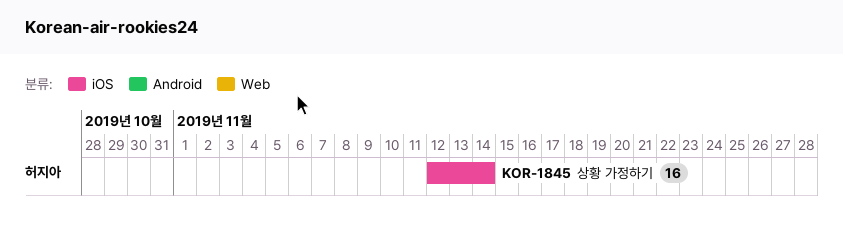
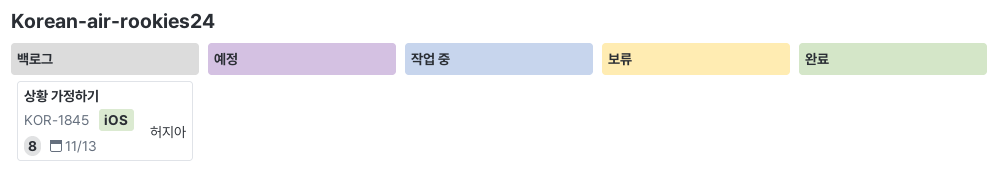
KOR-1845, estimate: 16 -> 8
KOR-1845, due: Nov 14 -> Nov 13

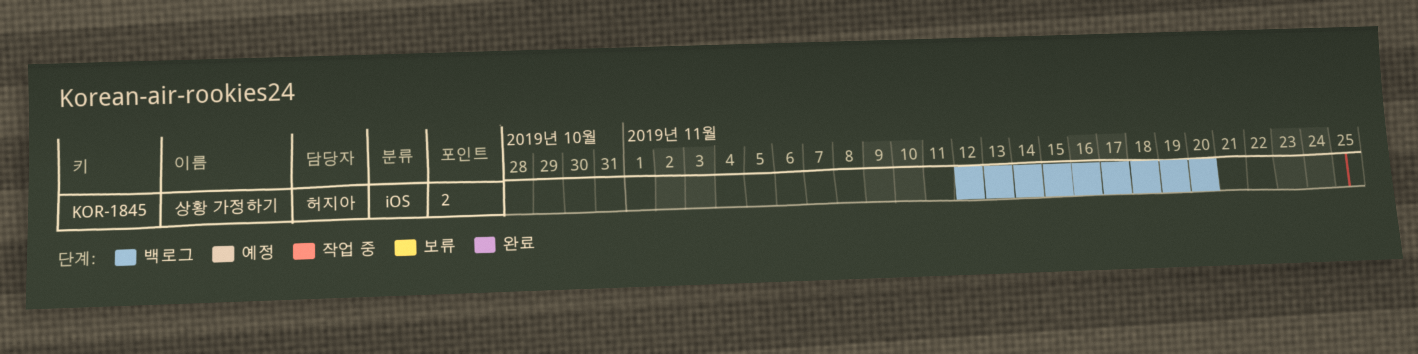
KOR-1845, estimate: 8 -> 2
KOR-1845, due: Nov 13 -> Nov 20

